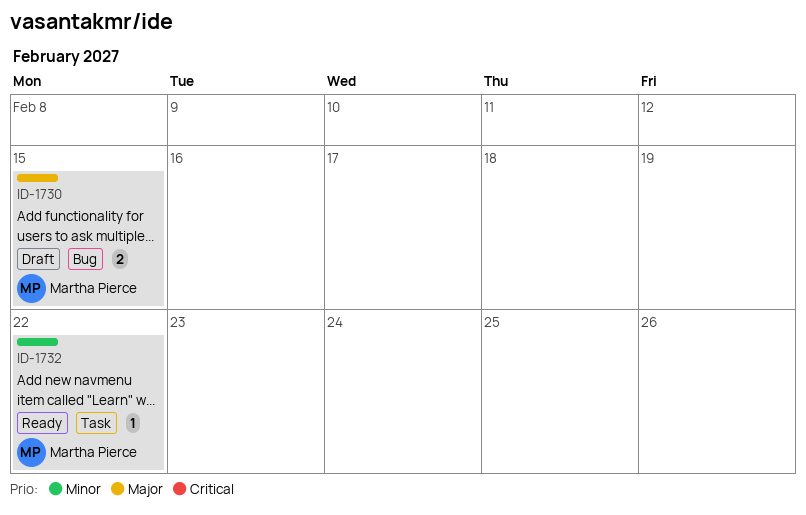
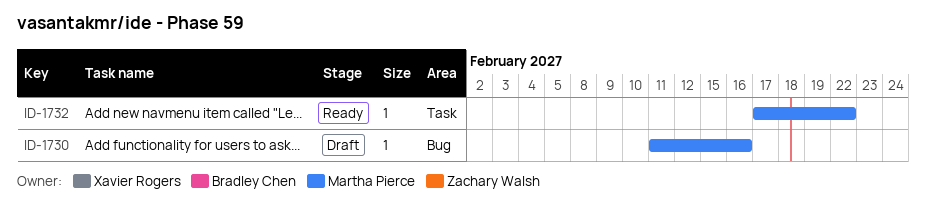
ID-1730, estimate: 2 -> 1
ID-1730, due: Feb 15 -> Feb 16

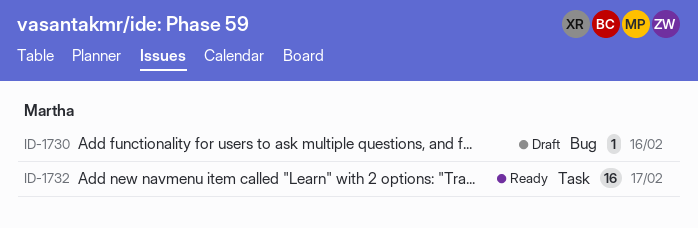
ID-1732, estimate: 1 -> 16
ID-1732, due: Feb 22 -> Feb 17

